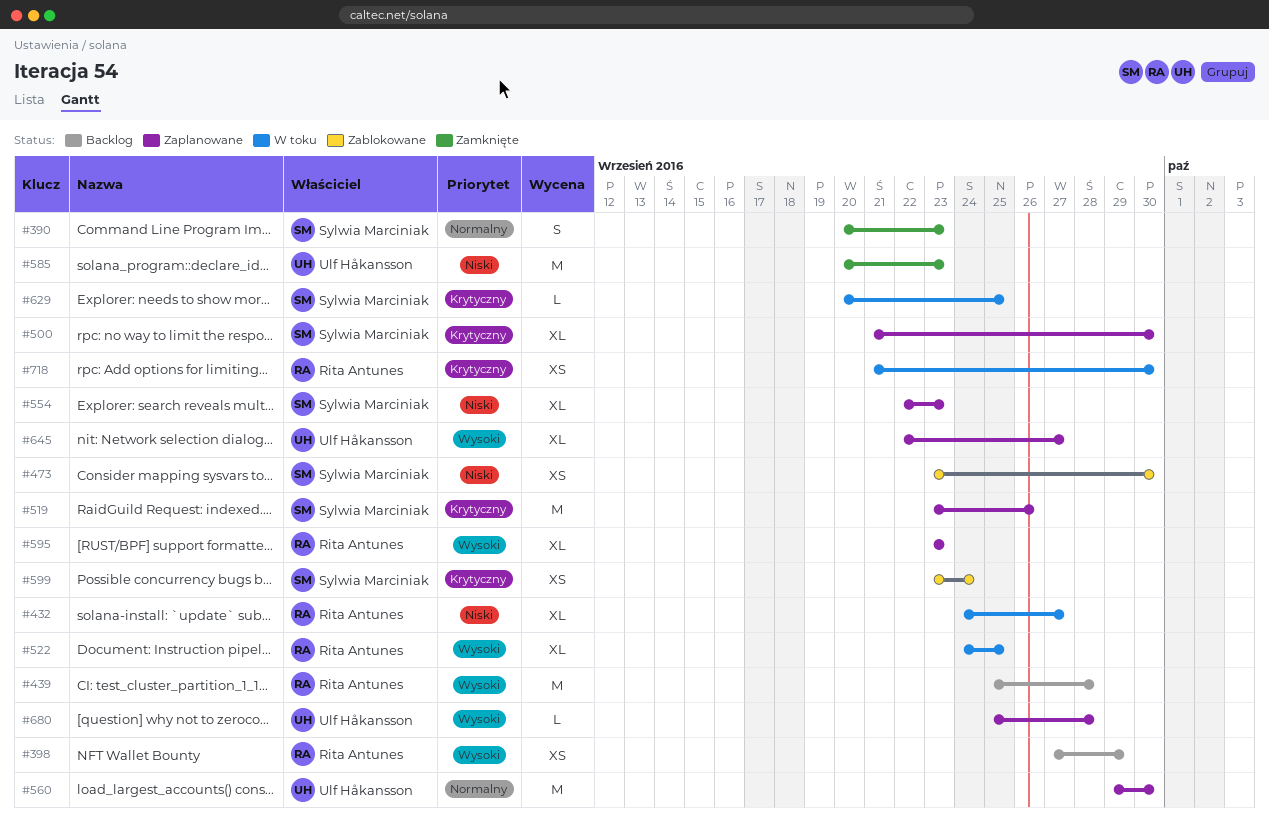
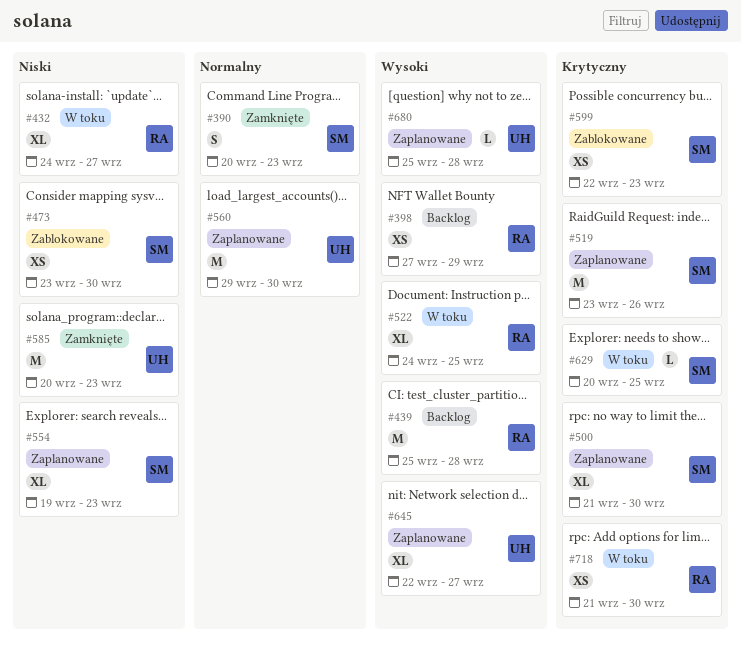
#554, start: Sep 22 -> Sep 19
#595: present -> none
#599, start: Sep 23 -> Sep 22
#599, due: Sep 24 -> Sep 23

